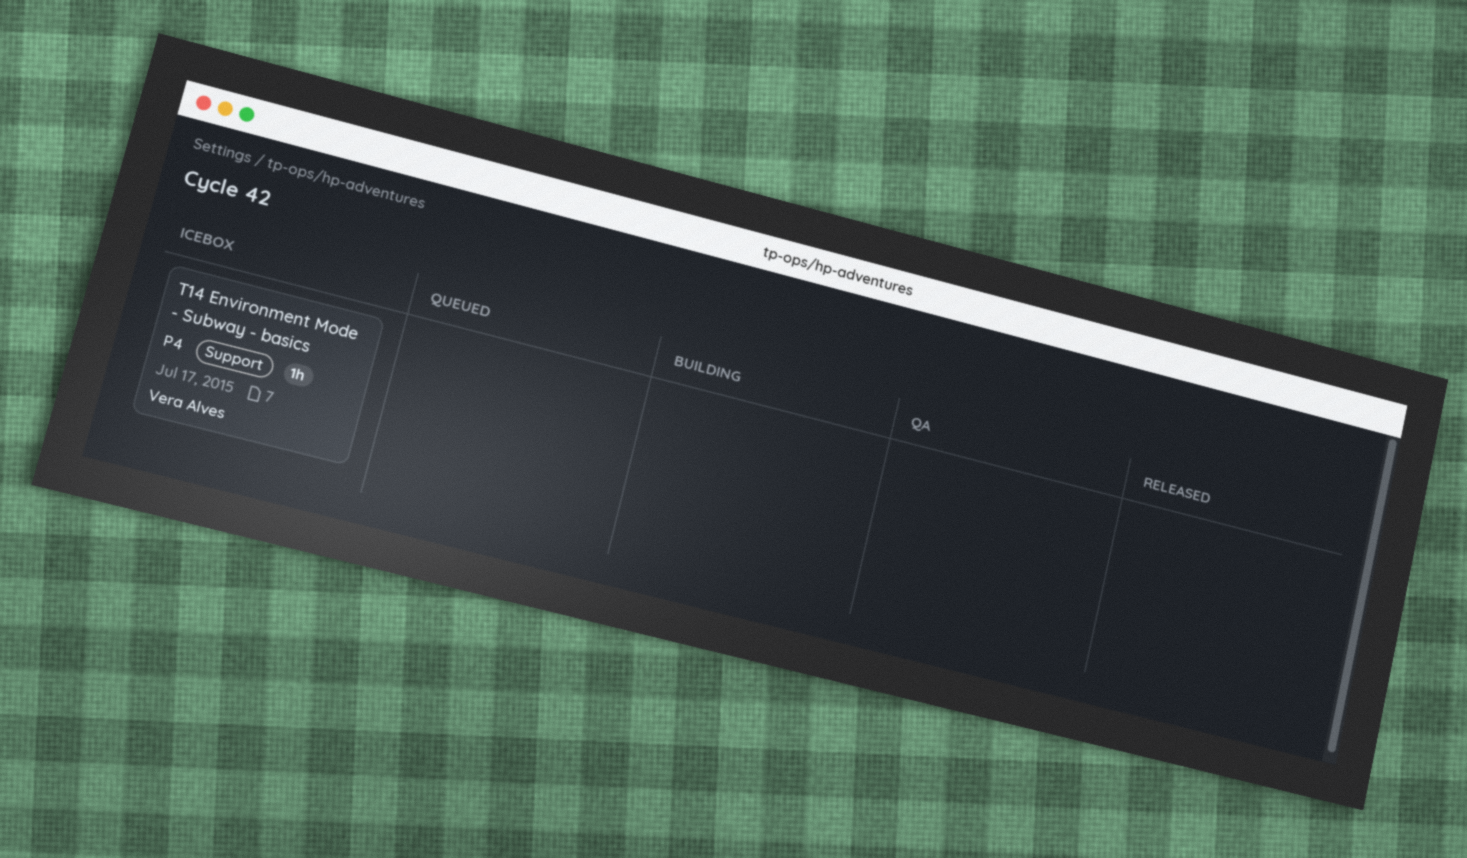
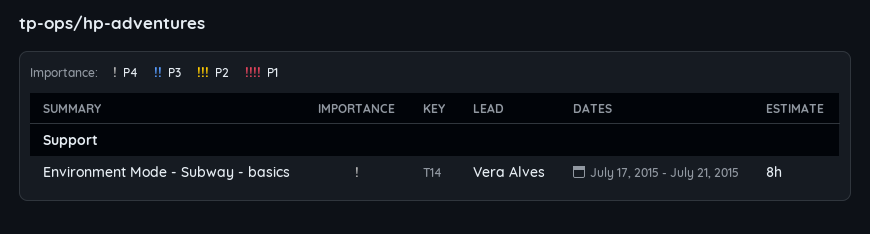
T14, estimate: 1h -> 8h
T14, due: Jul 17 -> Jul 21

